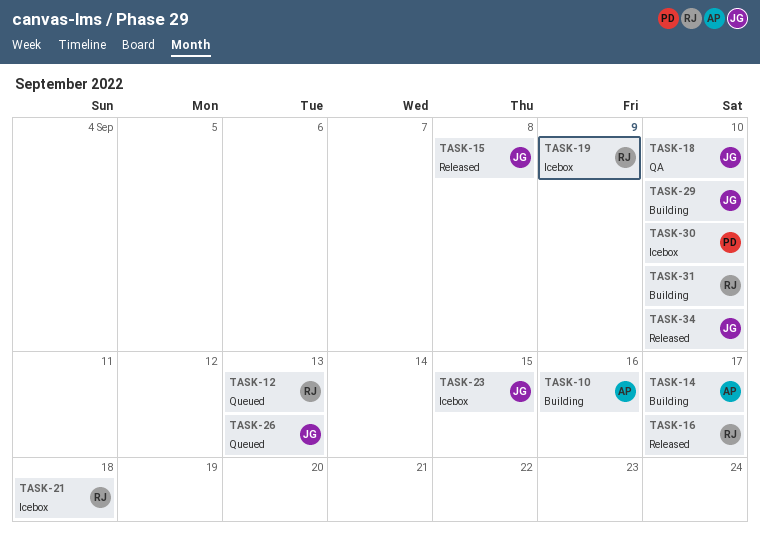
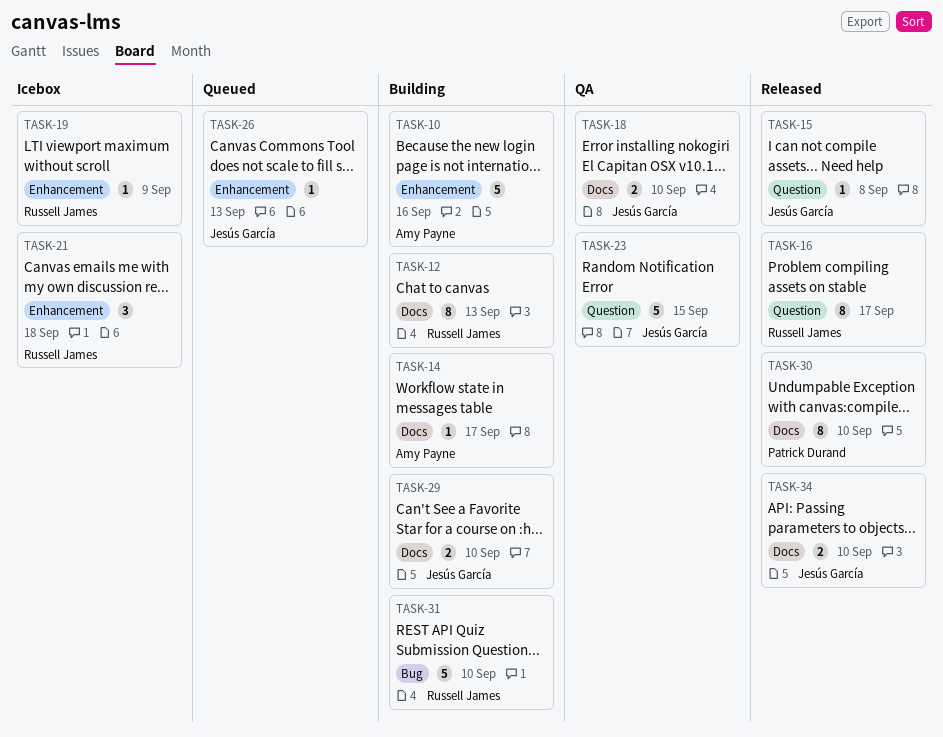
TASK-12, status: Queued -> Building
TASK-23, status: Icebox -> QA
TASK-30, status: Icebox -> Released

